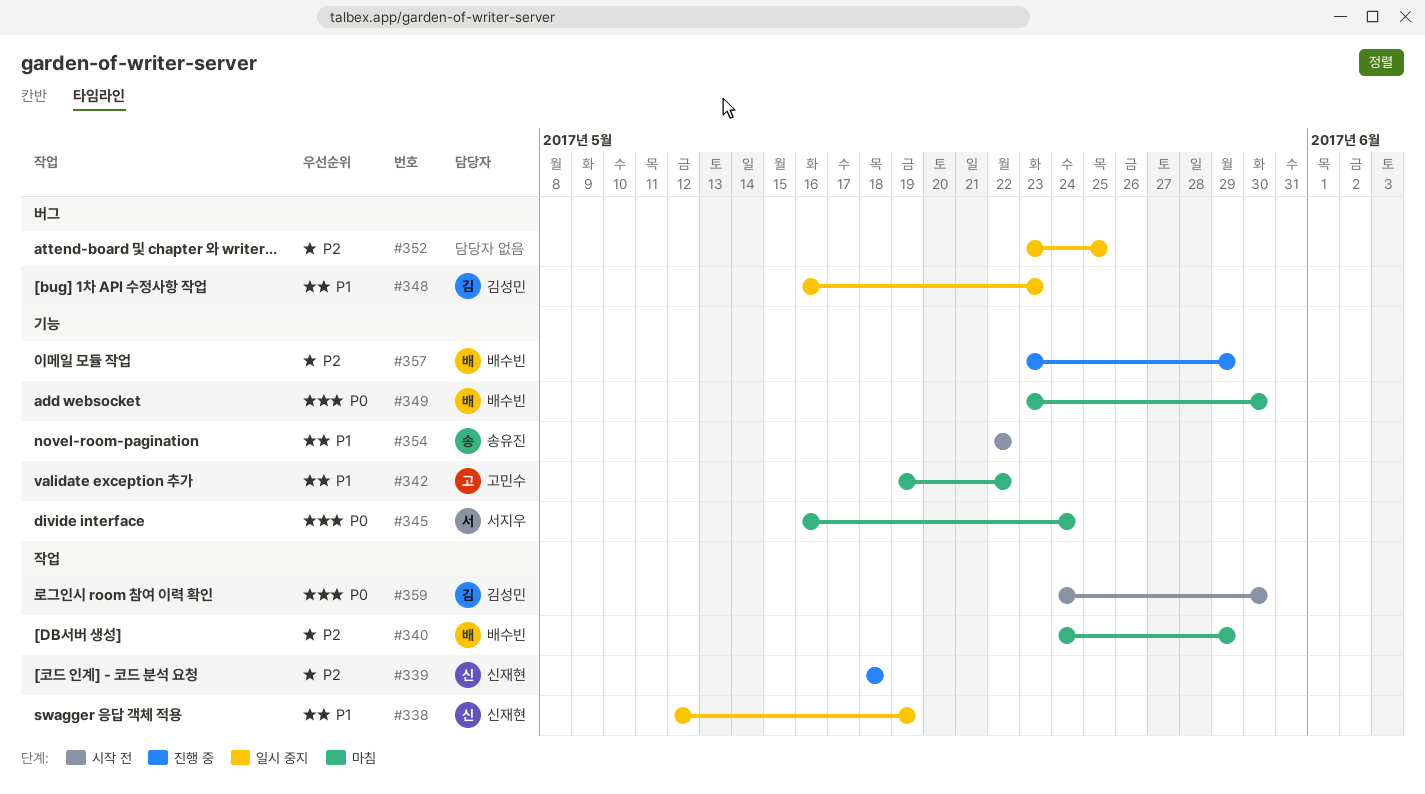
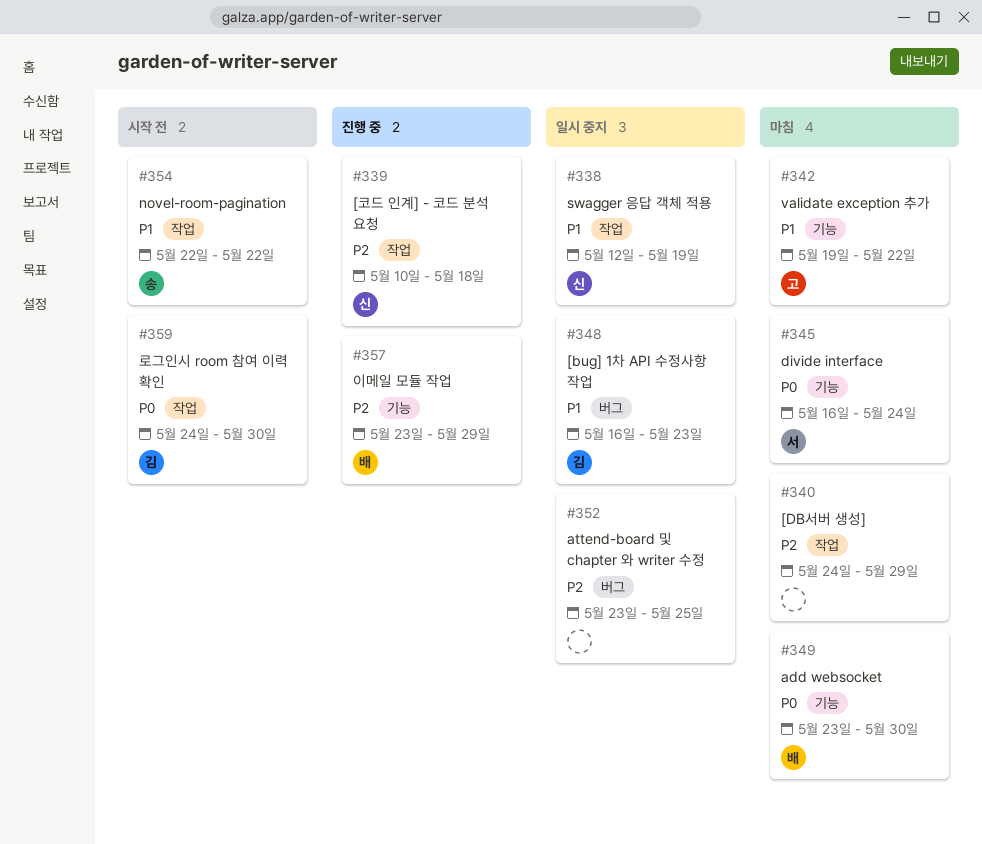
#339, start: May 18 -> May 10
#340, owner: 배수빈 -> none
#354, label: 기능 -> 작업

